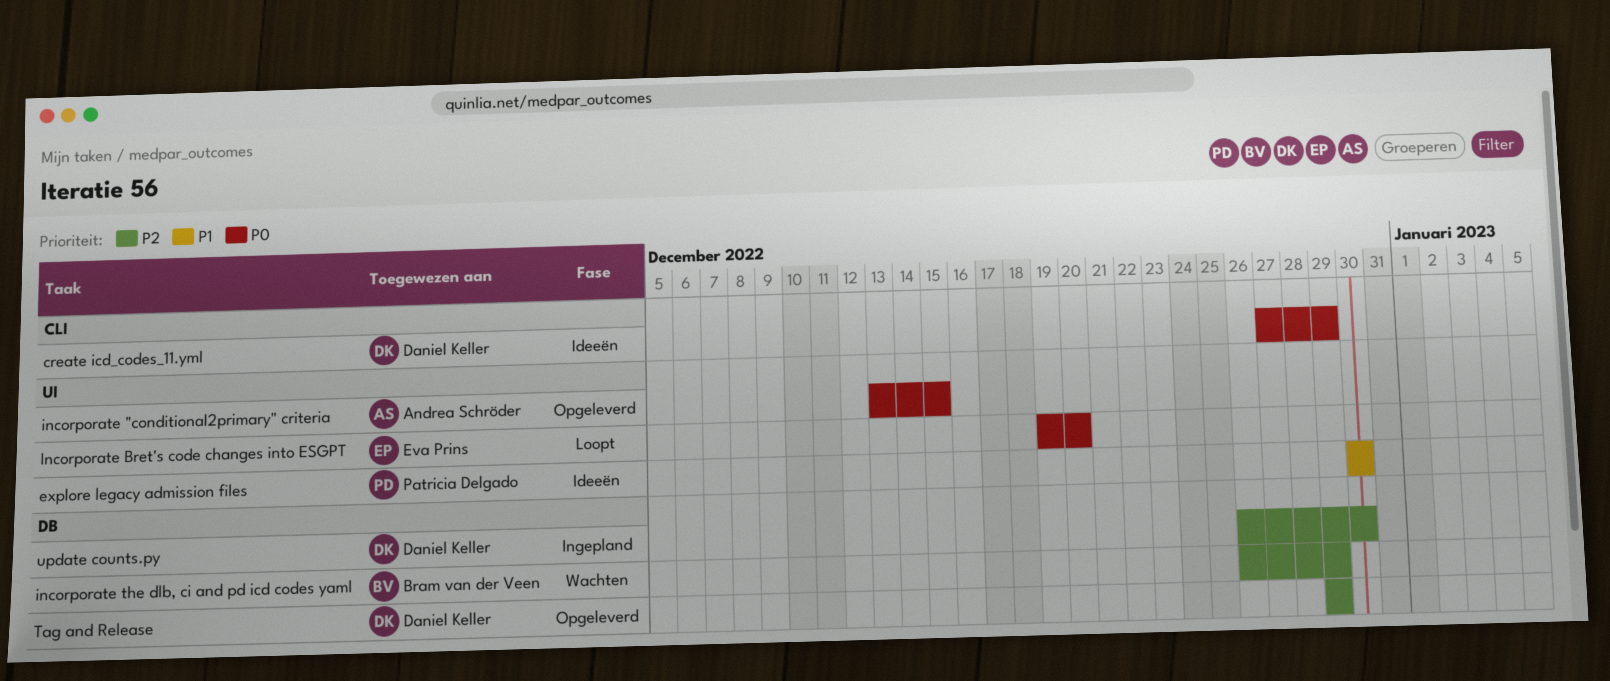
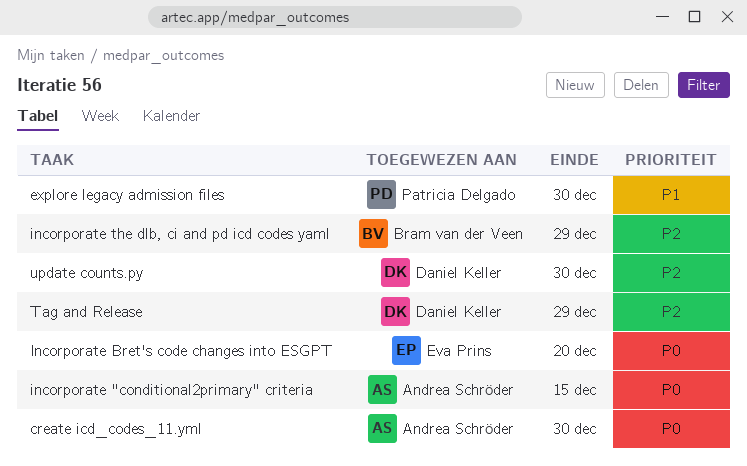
create icd_codes_11.yml, owner: Daniel Keller -> Andrea Schröder
create icd_codes_11.yml, due: Dec 29 -> Dec 30

